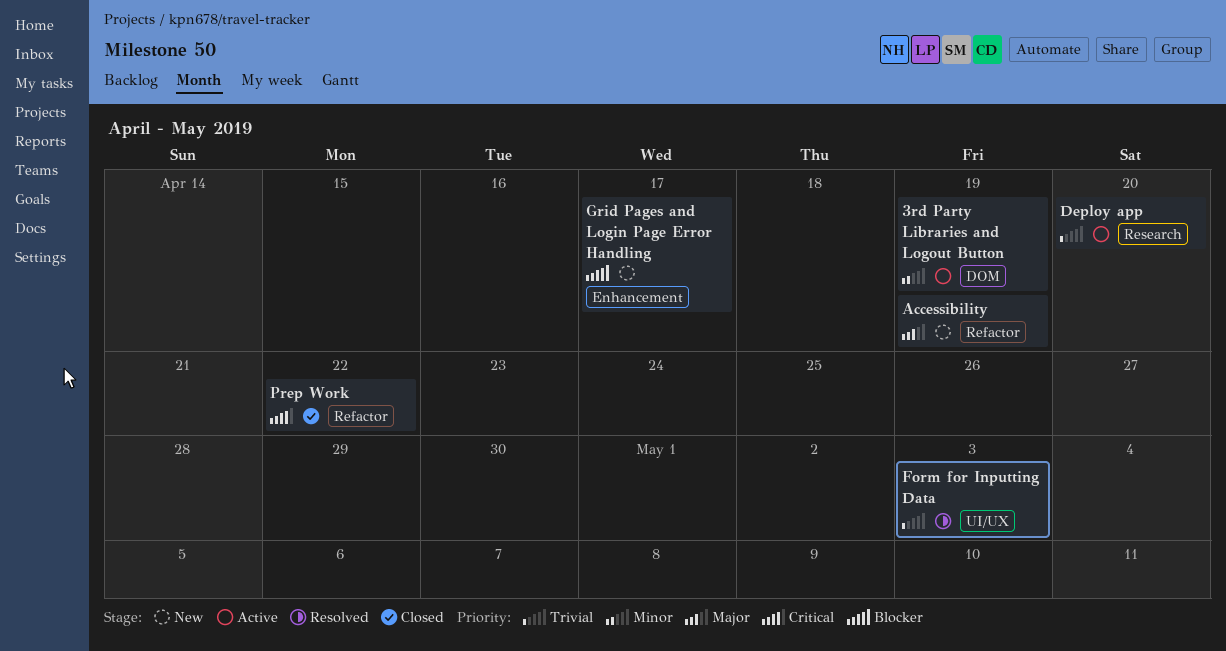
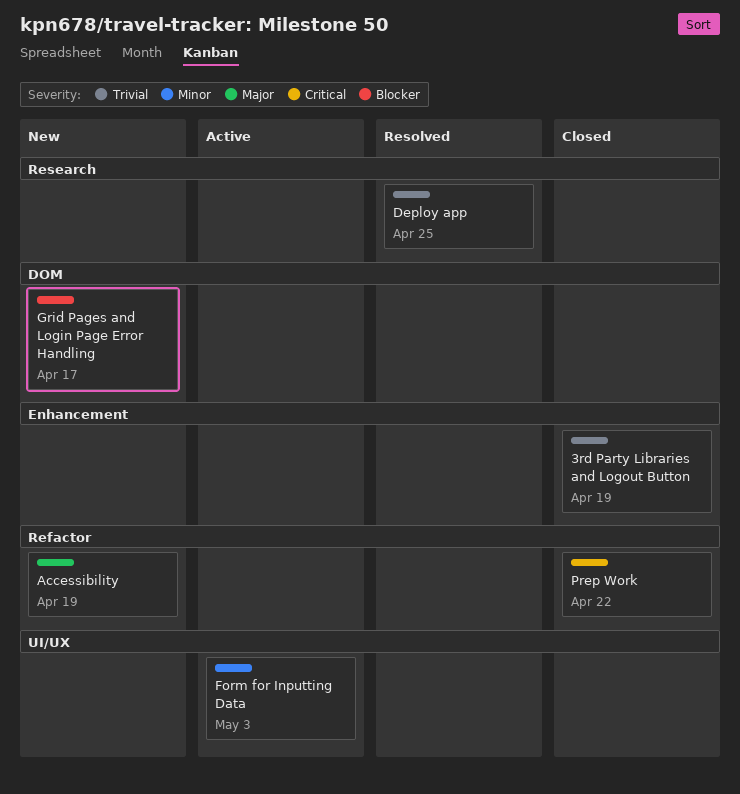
3rd Party Libraries and Logout Button, status: Active -> Closed
3rd Party Libraries and Logout Button, priority: Minor -> Trivial
3rd Party Libraries and Logout Button, label: DOM -> Enhancement
Deploy app, status: Active -> Resolved
Deploy app, due: Apr 20 -> Apr 25
Form for Inputting Data, status: Resolved -> Active
Form for Inputting Data, priority: Trivial -> Minor
Grid Pages and Login Page Error Handling, label: Enhancement -> DOM

